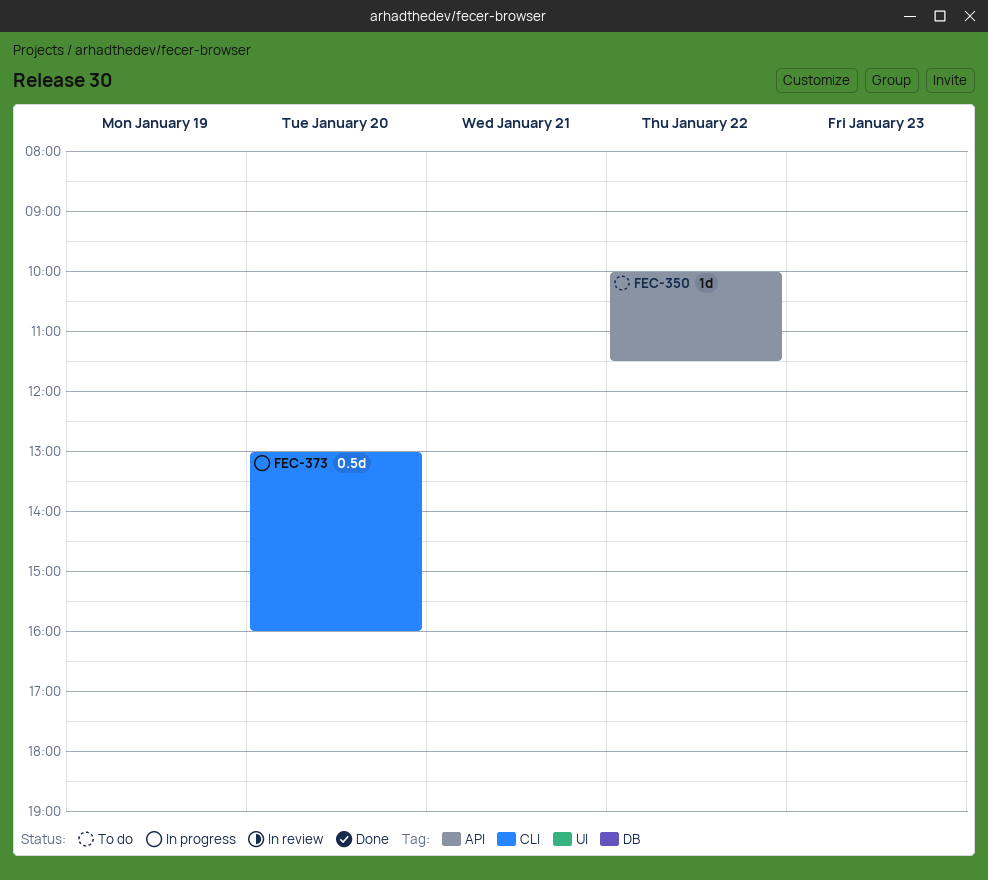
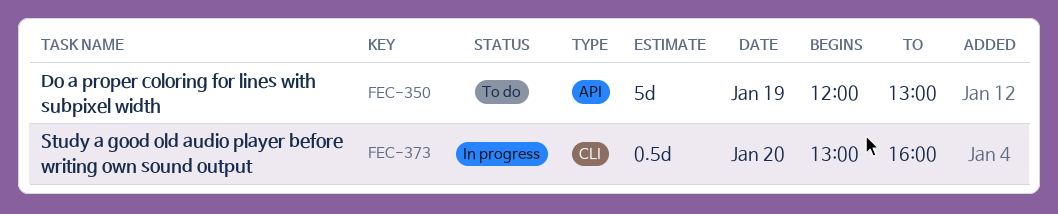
FEC-350, estimate: 1d -> 5d
FEC-350, day: Jan 22 -> Jan 19
FEC-350, begins: 10:00 -> 12:00
FEC-350, ends: 11:30 -> 13:00

